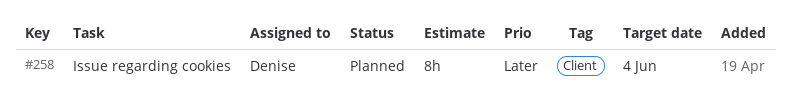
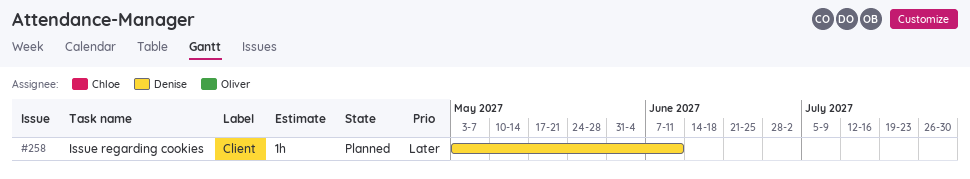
#258, estimate: 8h -> 1h
#258, due: Jun 4 -> Jun 11

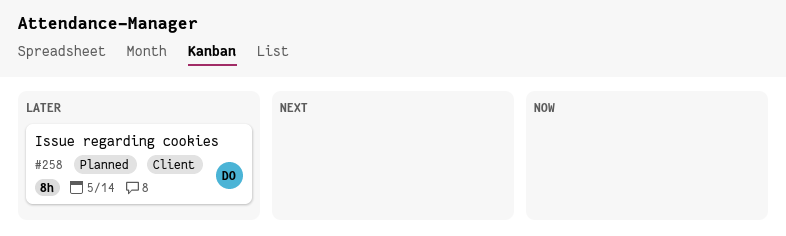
#258, estimate: 1h -> 8h
#258, due: Jun 11 -> May 14

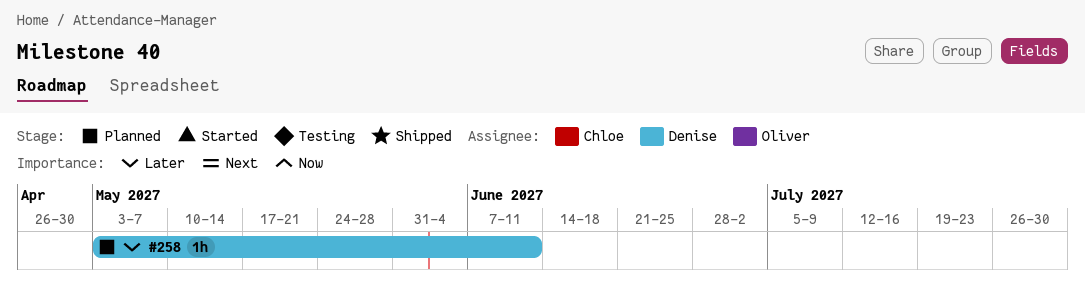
#258, estimate: 8h -> 1h
#258, due: May 14 -> Jun 11

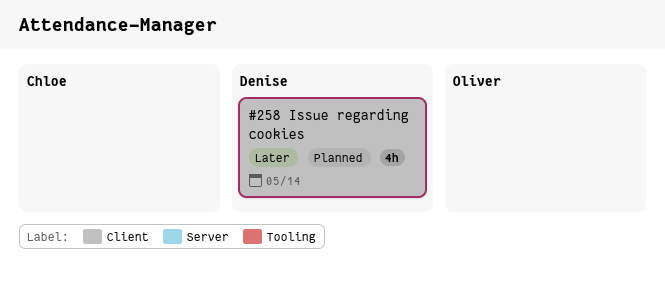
#258, estimate: 1h -> 4h
#258, due: Jun 11 -> May 14

